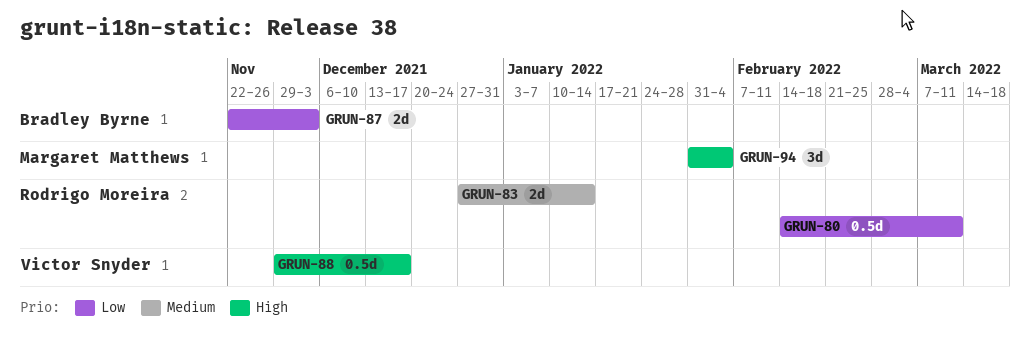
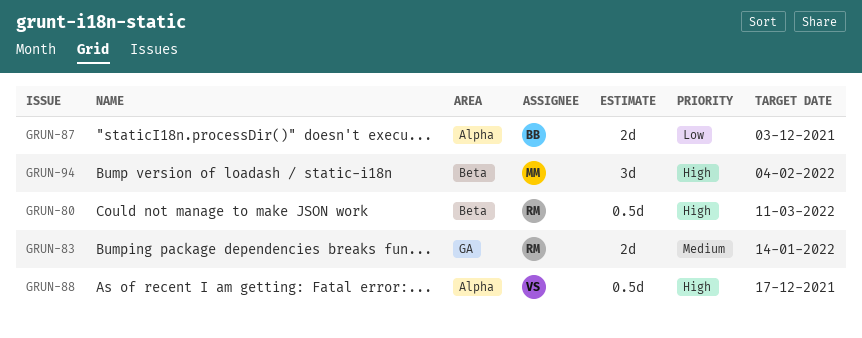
GRUN-80, priority: Low -> High

